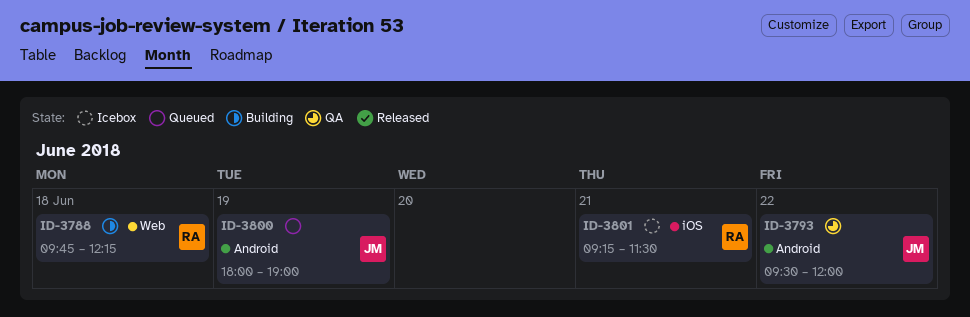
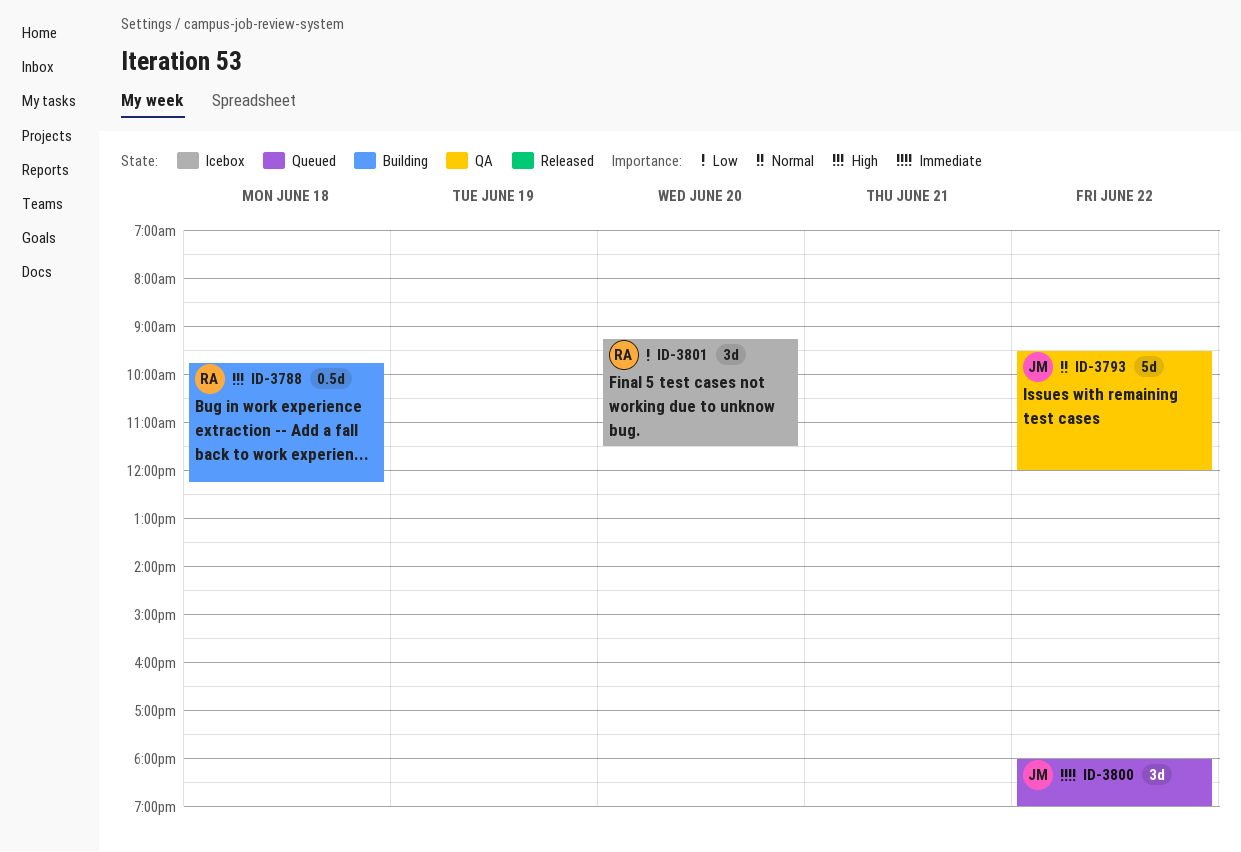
ID-3800, day: Jun 19 -> Jun 22
ID-3801, day: Jun 21 -> Jun 20

